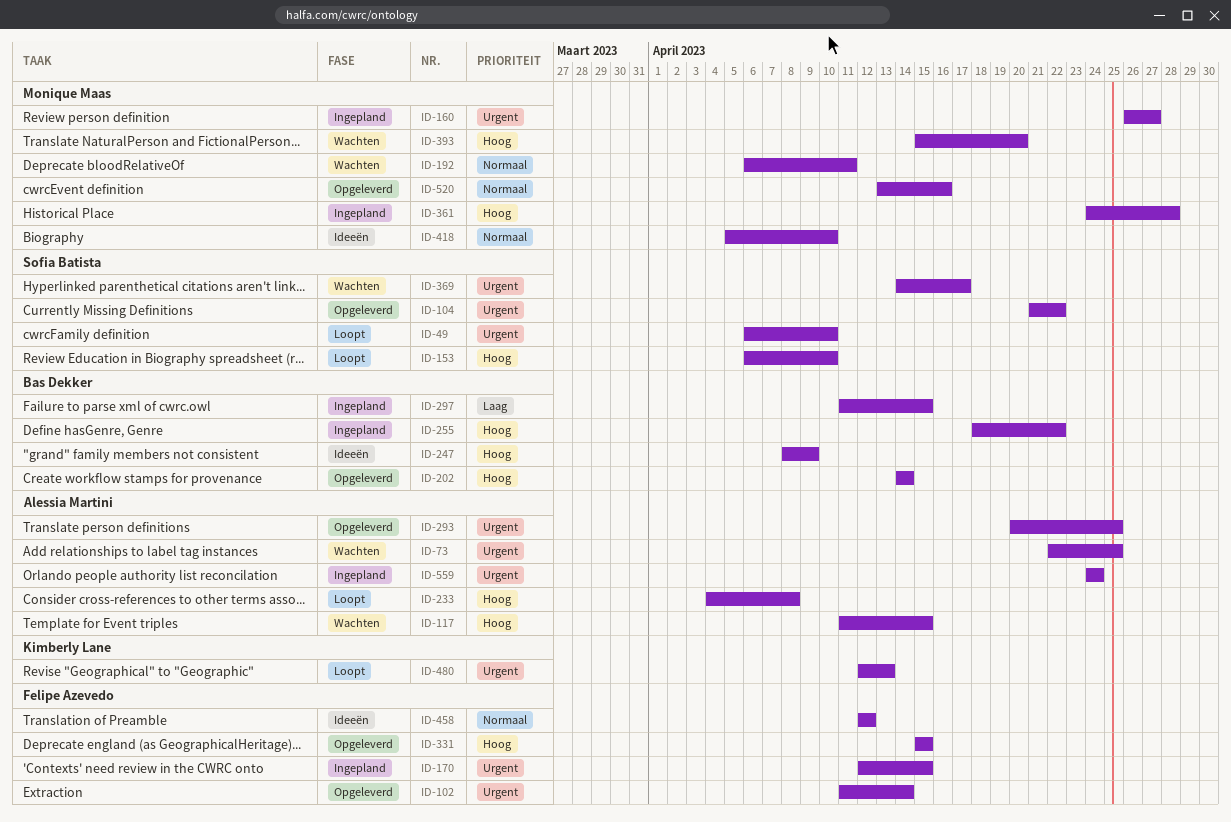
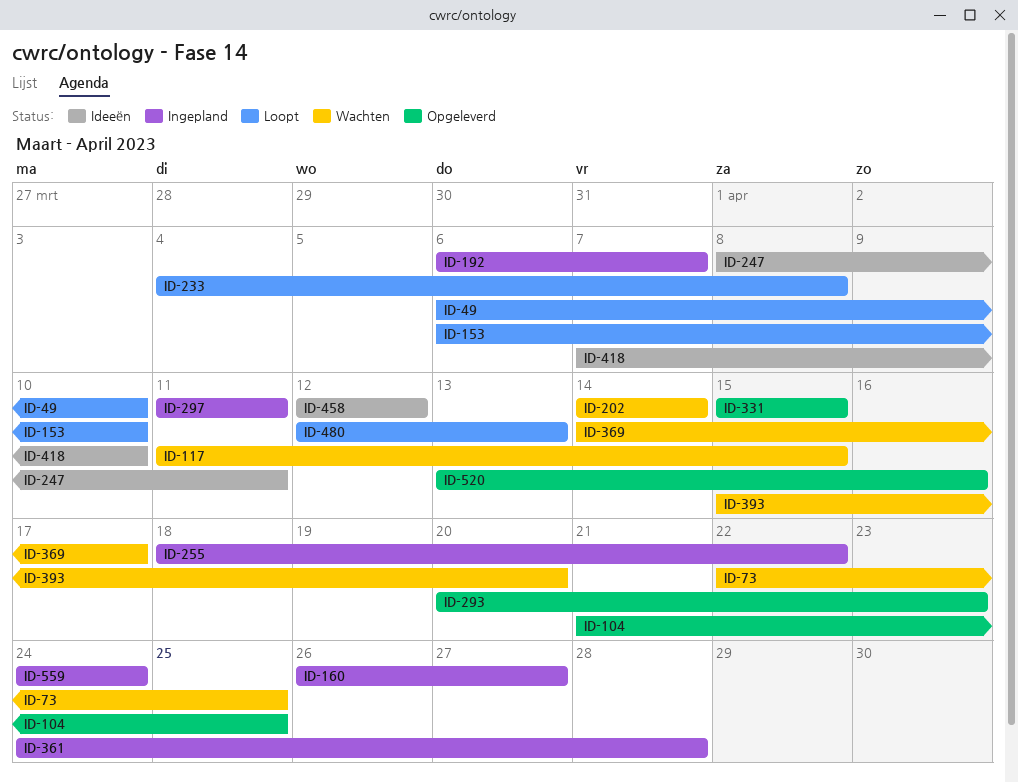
ID-102: present -> none
ID-104, due: Apr 22 -> Apr 25
ID-170: present -> none
ID-192, status: Wachten -> Ingepland
ID-192, due: Apr 11 -> Apr 7
ID-202, status: Opgeleverd -> Wachten
ID-247, due: Apr 9 -> Apr 11
ID-293, due: Apr 25 -> Apr 23
ID-297, due: Apr 15 -> Apr 11
ID-418, start: Apr 5 -> Apr 7

